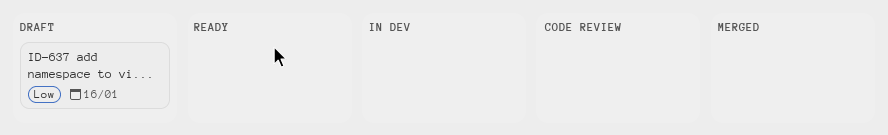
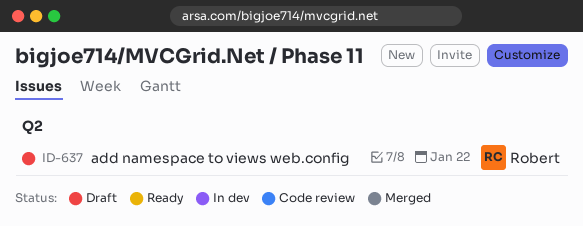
ID-637, due: Jan 16 -> Jan 22

